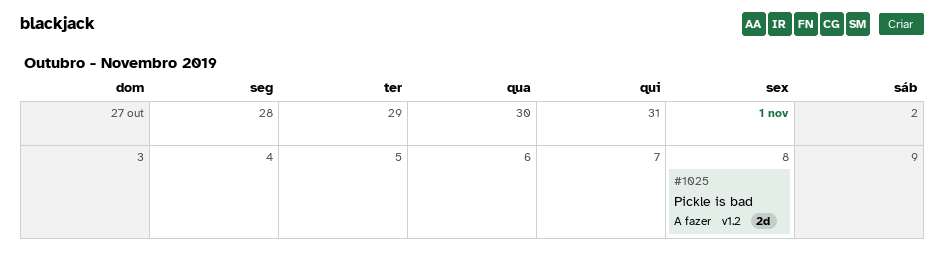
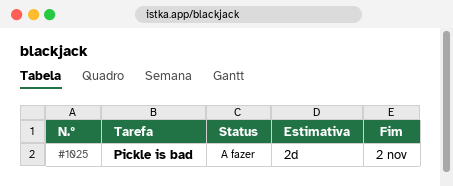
#1025, due: Nov 8 -> Nov 2

